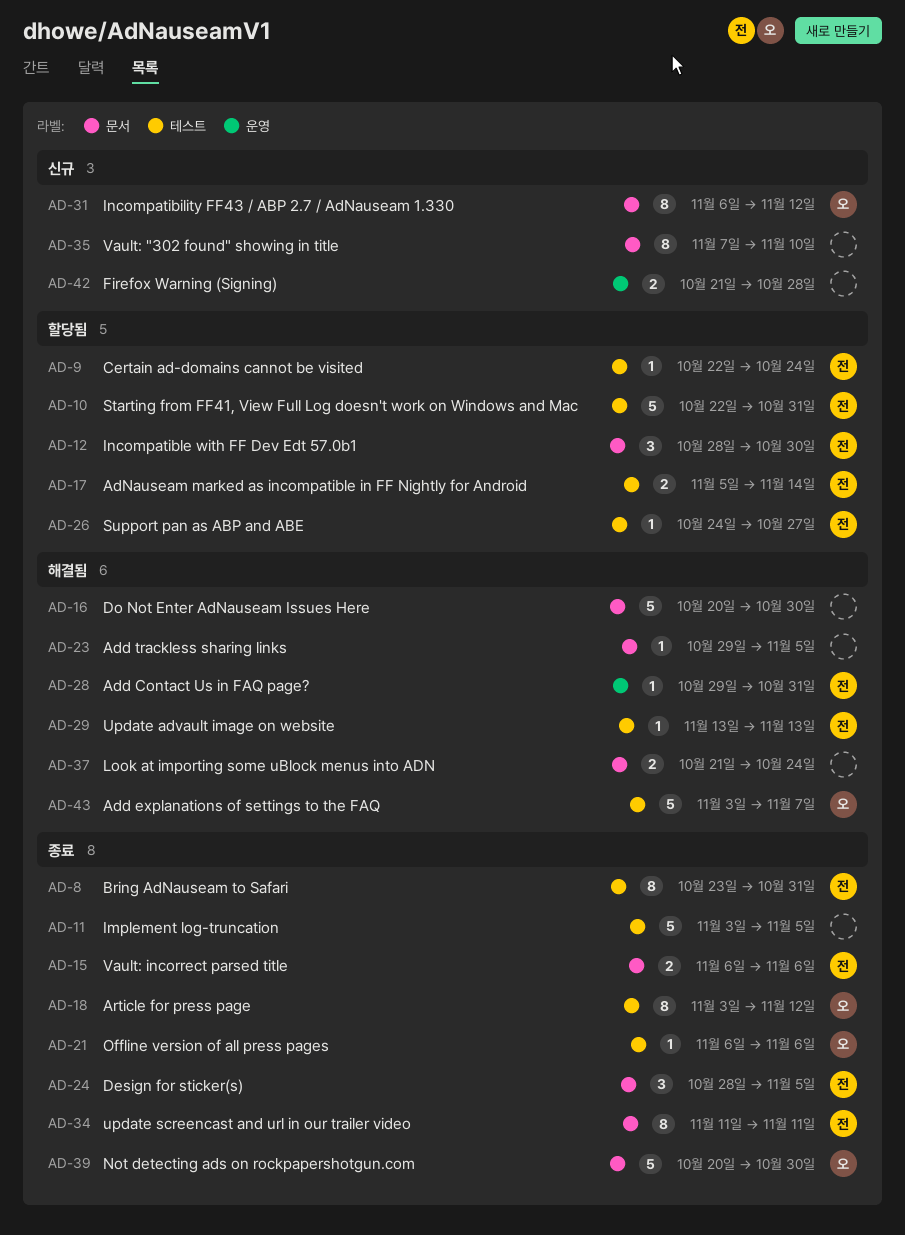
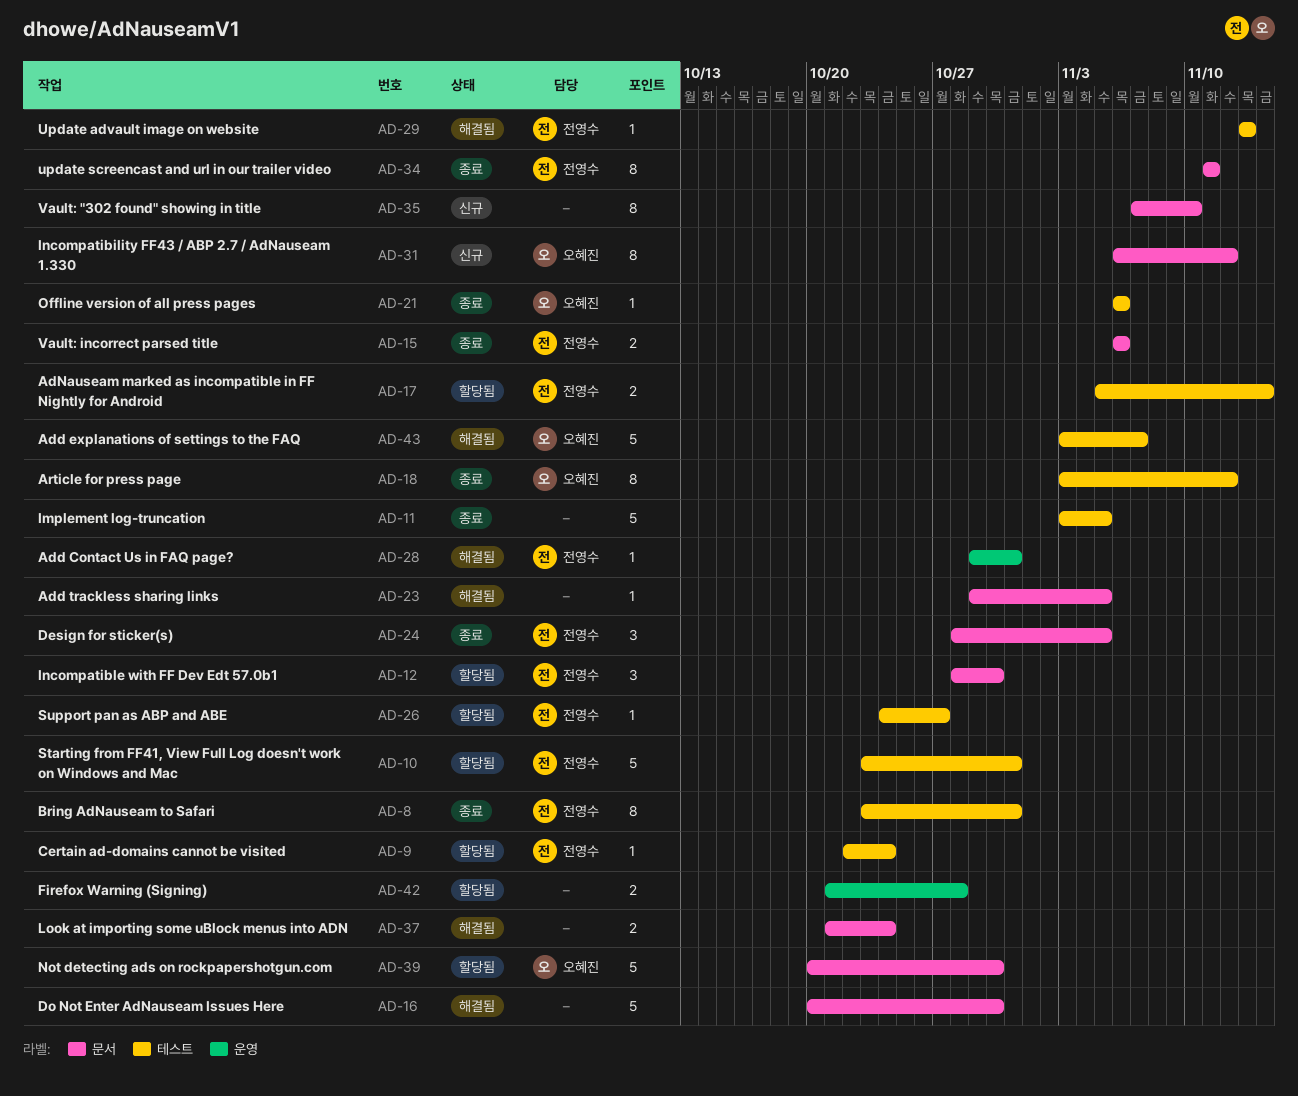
AD-10, start: Oct 22 -> Oct 23
AD-39, status: 종료 -> 할당됨
AD-42, status: 신규 -> 할당됨

